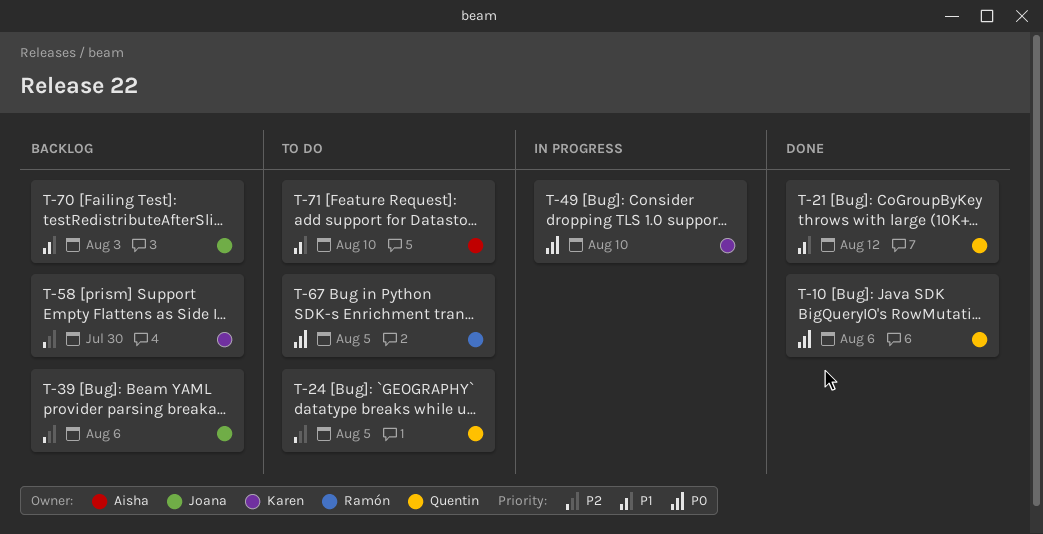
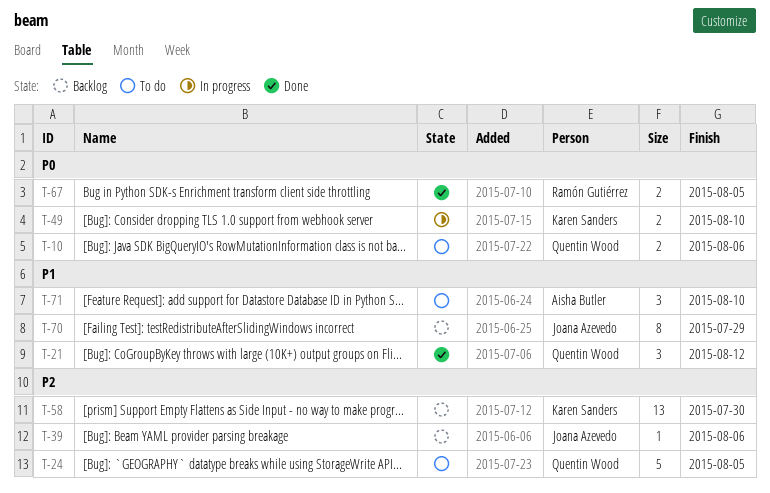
T-10, status: Done -> To do
T-67, status: To do -> Done
T-70, due: Aug 3 -> Jul 29

